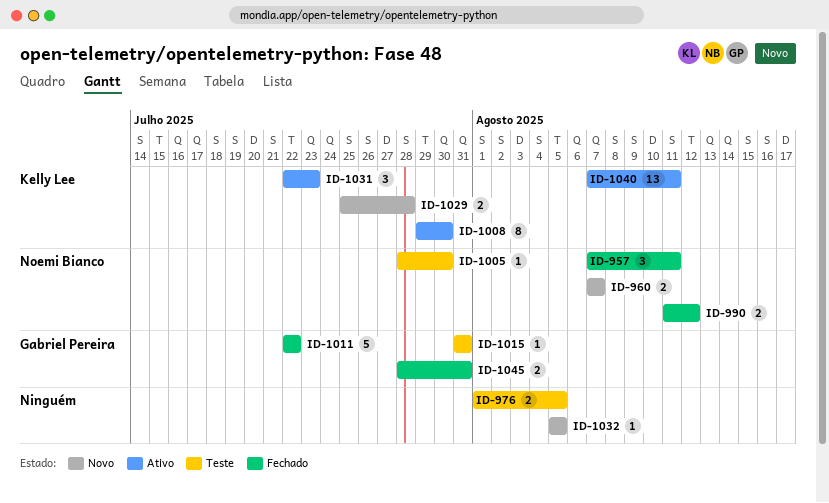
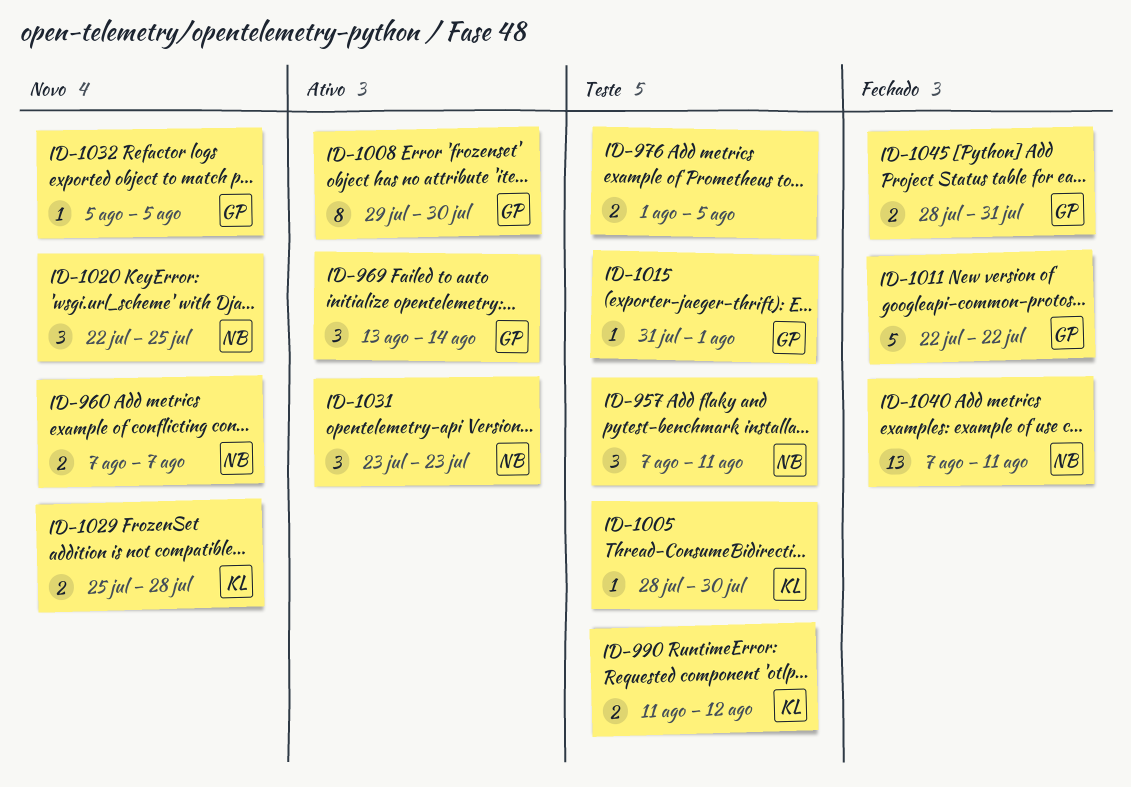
ID-957, status: Fechado -> Teste
ID-969: none -> present
ID-990, status: Fechado -> Teste
ID-990, owner: Noemi Bianco -> Kelly Lee
ID-1005, owner: Noemi Bianco -> Kelly Lee
ID-1008, owner: Kelly Lee -> Gabriel Pereira
ID-1015, due: Jul 31 -> Aug 1
ID-1020: none -> present
ID-1031, owner: Kelly Lee -> Noemi Bianco
ID-1031, start: Jul 22 -> Jul 23
ID-1032, owner: none -> Gabriel Pereira
ID-1040, status: Ativo -> Fechado
ID-1040, owner: Kelly Lee -> Noemi Bianco

